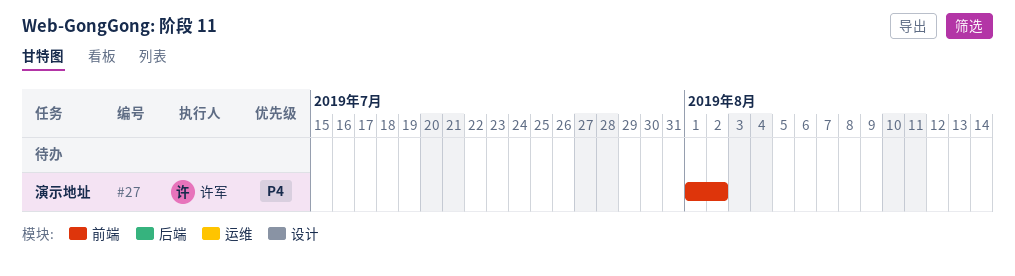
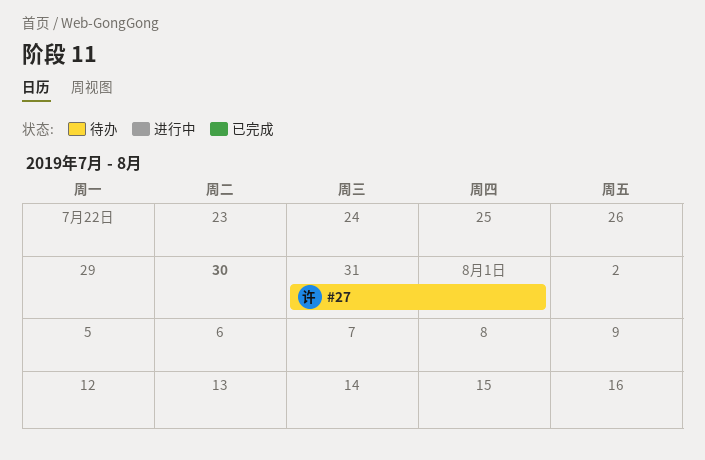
#27, start: Aug 1 -> Jul 31
#27, due: Aug 2 -> Aug 1

